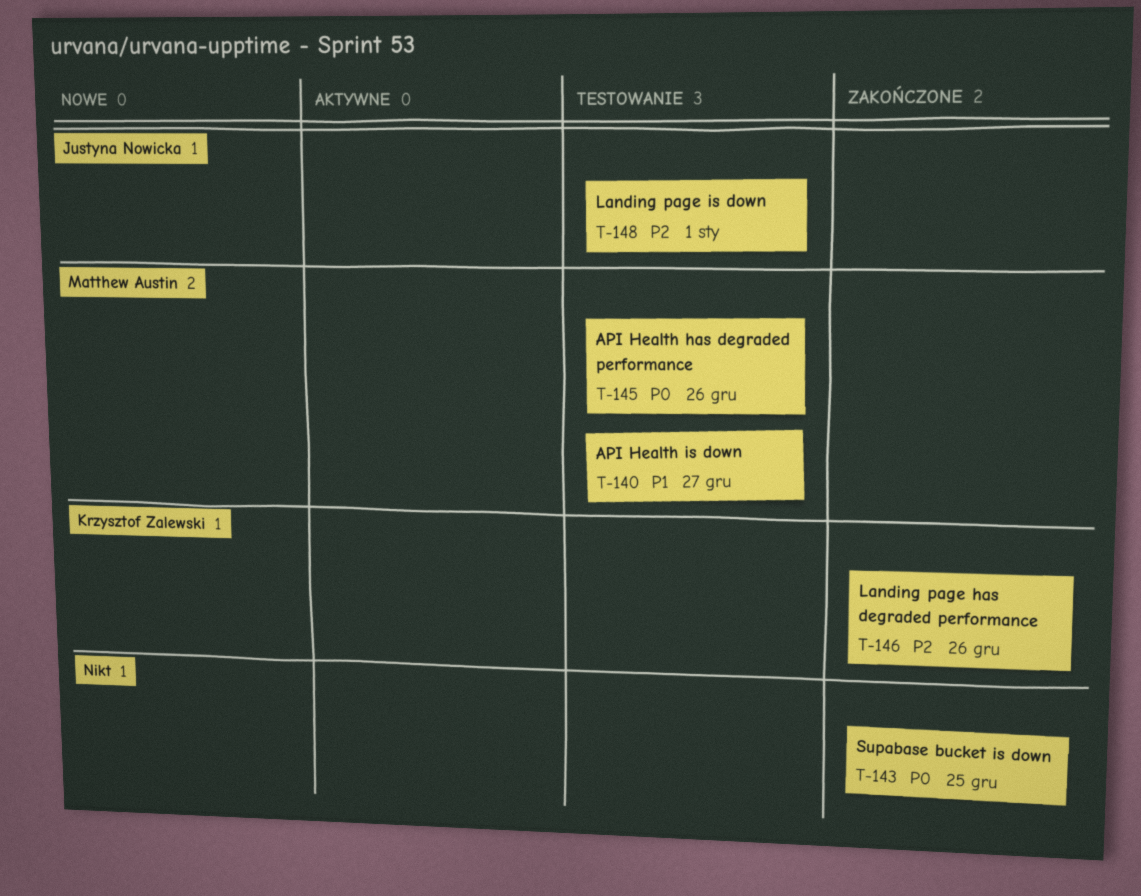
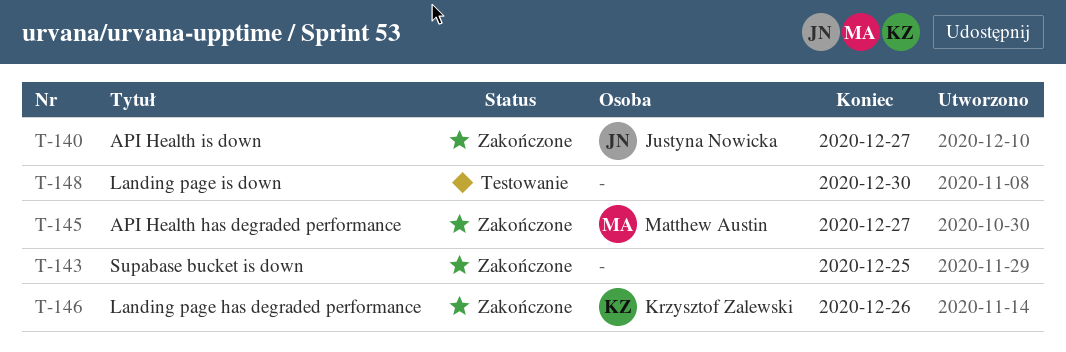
T-140, status: Testowanie -> Zakończone
T-140, owner: Matthew Austin -> Justyna Nowicka
T-145, status: Testowanie -> Zakończone
T-145, due: Dec 26 -> Dec 27
T-148, owner: Justyna Nowicka -> none
T-148, due: Jan 1 -> Dec 30

